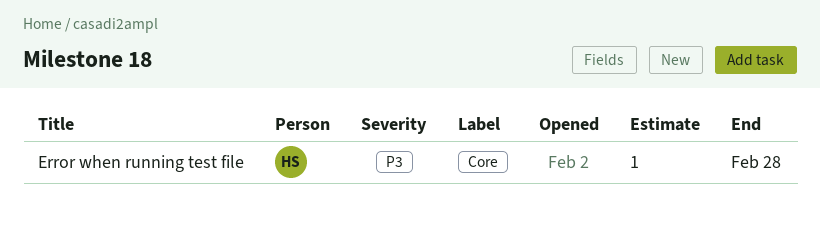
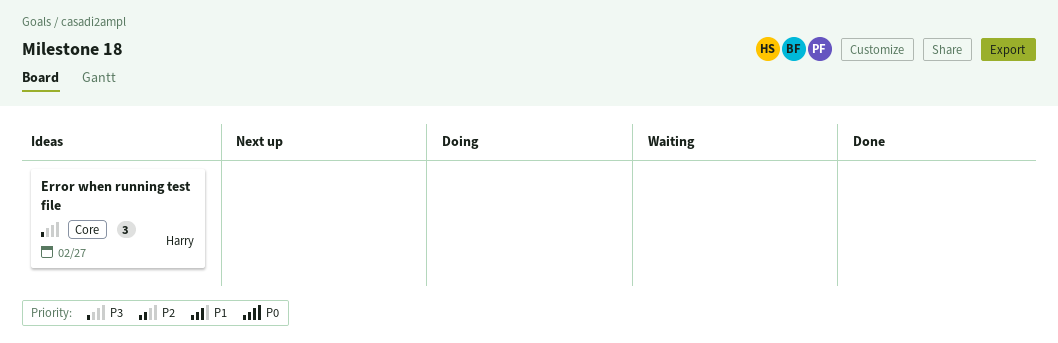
Error when running test file, estimate: 1 -> 3
Error when running test file, due: Feb 28 -> Feb 27

